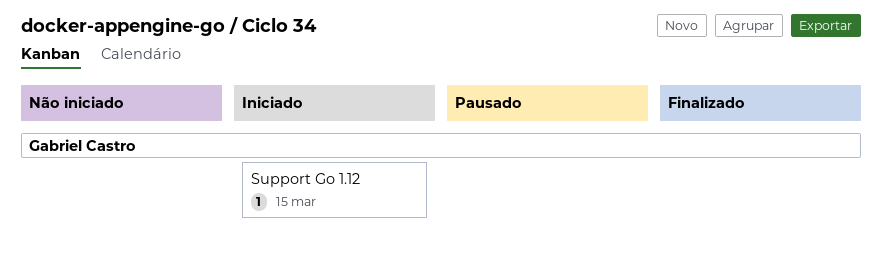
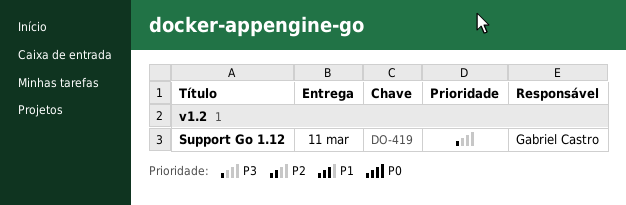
Support Go 1.12, due: Mar 15 -> Mar 11

